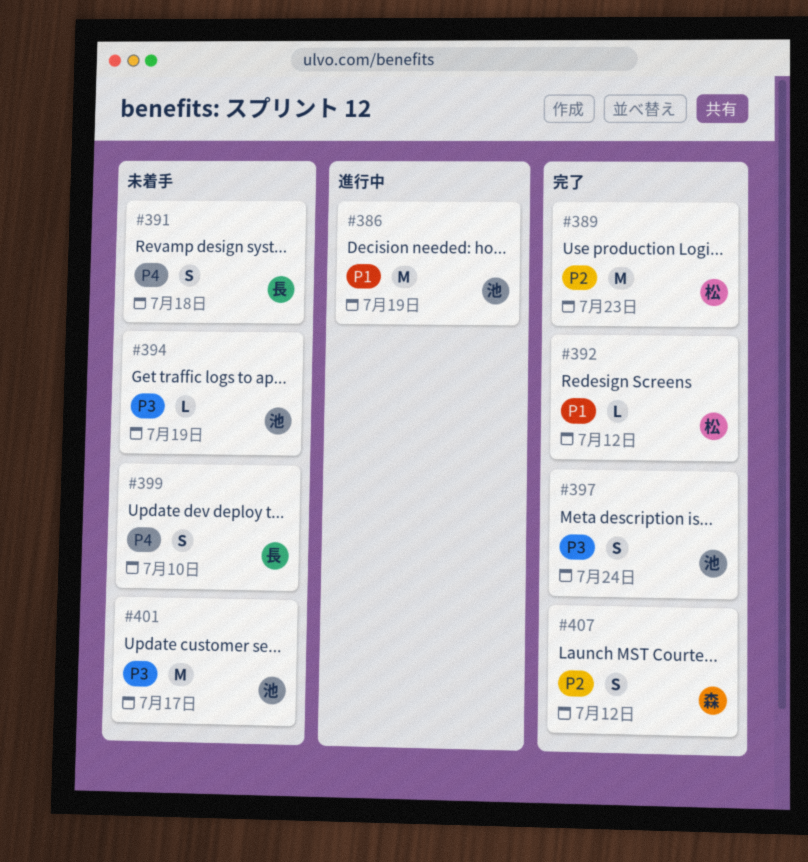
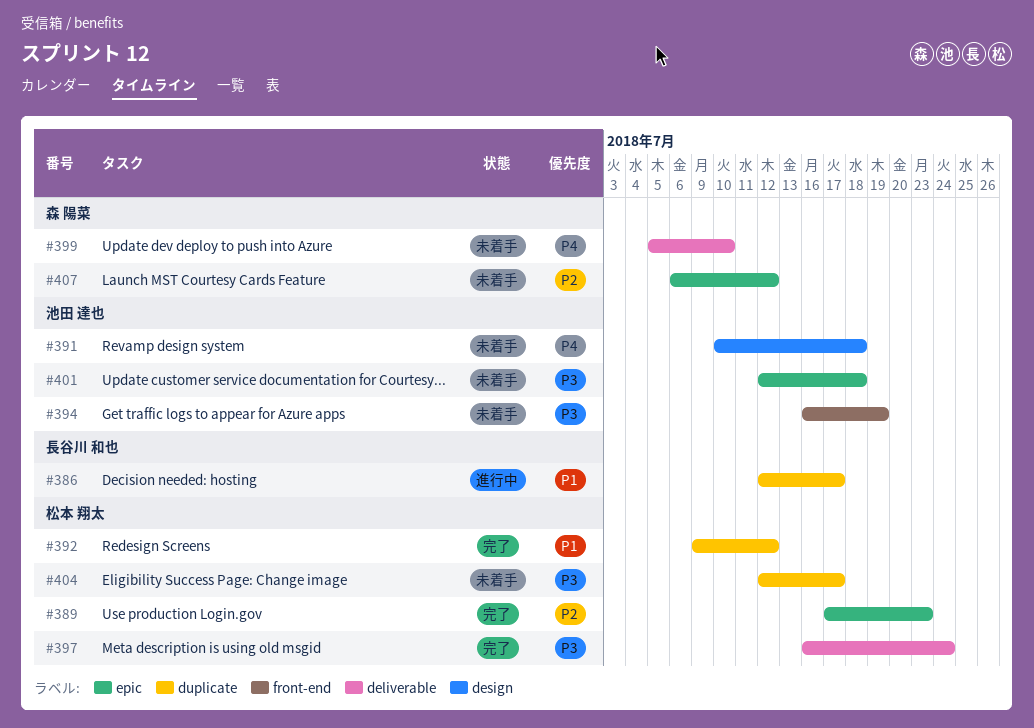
#386, owner: 池田 達也 -> 長谷川 和也
#386, due: Jul 19 -> Jul 17
#391, owner: 長谷川 和也 -> 池田 達也
#397, owner: 池田 達也 -> 松本 翔太
#399, owner: 長谷川 和也 -> 森 陽菜
#401, due: Jul 17 -> Jul 18
#404: none -> present
#407, status: 完了 -> 未着手

